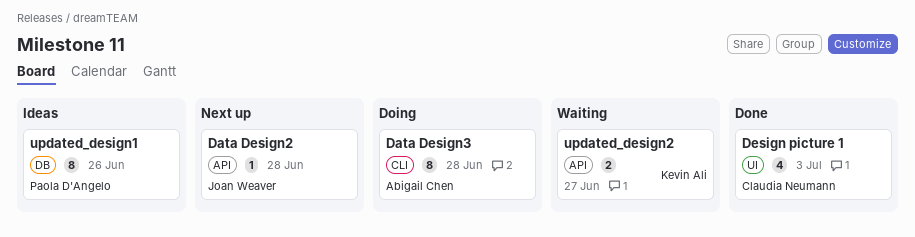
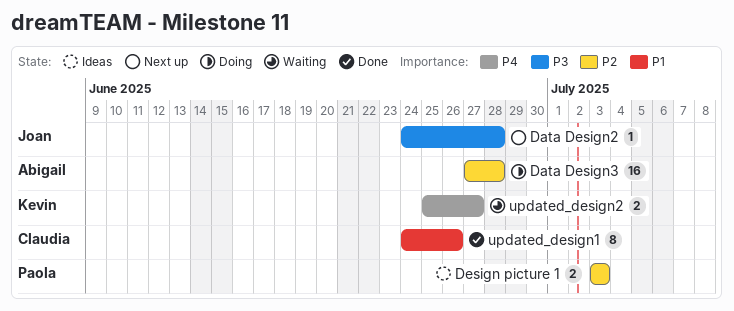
Data Design3, estimate: 8 -> 16
Design picture 1, status: Done -> Ideas
Design picture 1, owner: Claudia Neumann -> Paola D'Angelo
Design picture 1, estimate: 4 -> 2
updated_design1, status: Ideas -> Done
updated_design1, owner: Paola D'Angelo -> Claudia Neumann

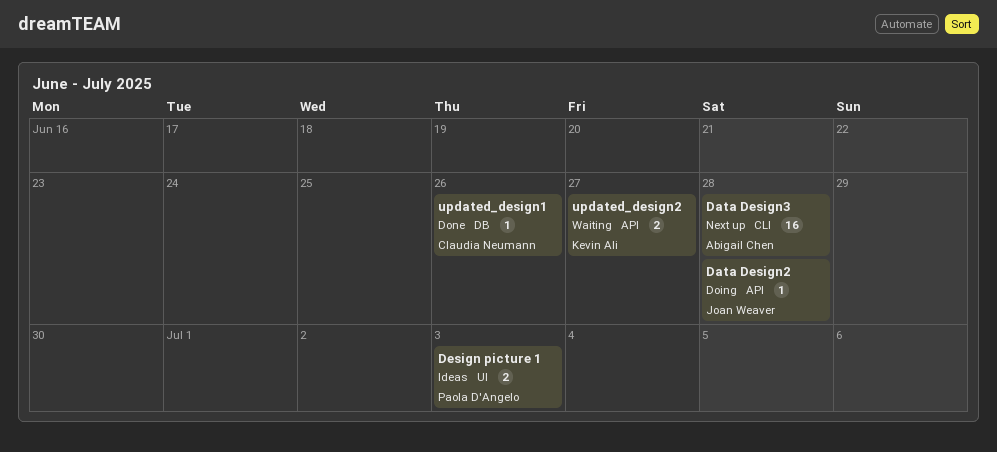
Data Design2, status: Next up -> Doing
Data Design3, status: Doing -> Next up
updated_design1, estimate: 8 -> 1

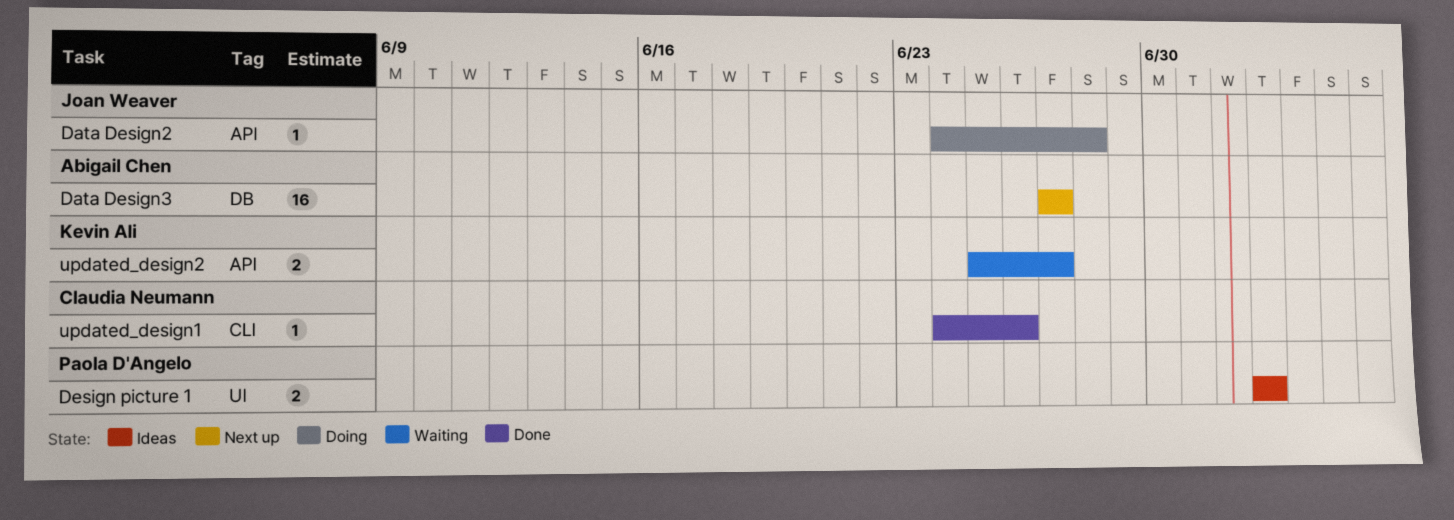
Data Design3, label: CLI -> DB
Data Design3, due: Jun 28 -> Jun 27
updated_design1, label: DB -> CLI

